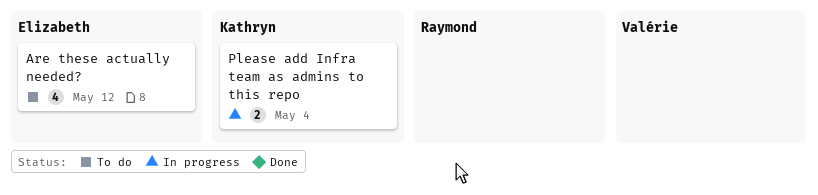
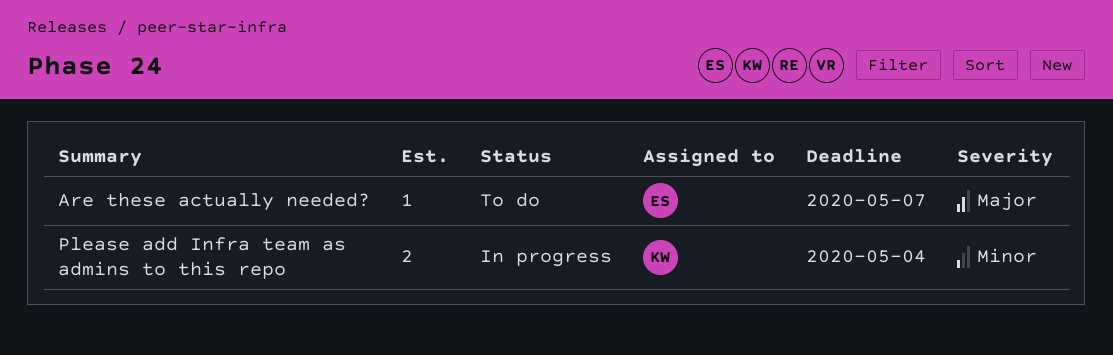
Are these actually needed?, estimate: 4 -> 1
Are these actually needed?, due: May 12 -> May 7

